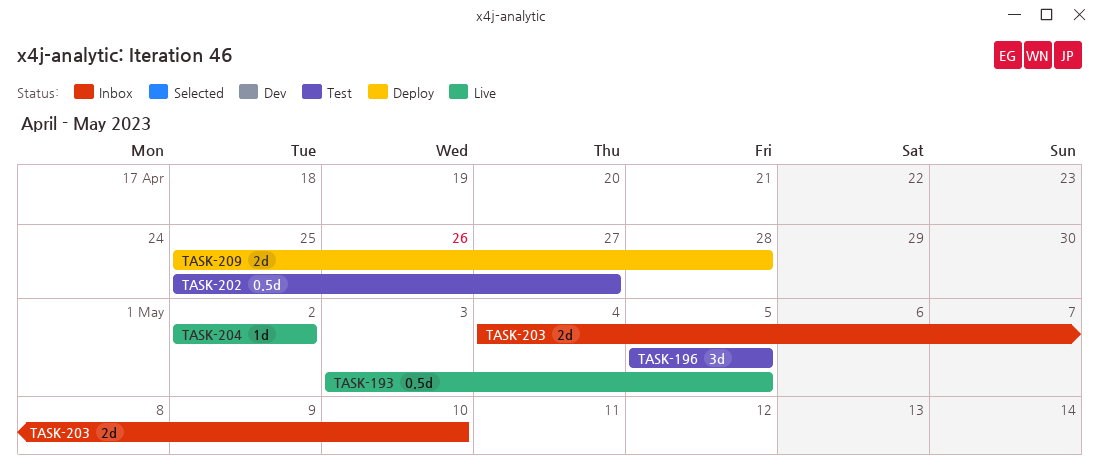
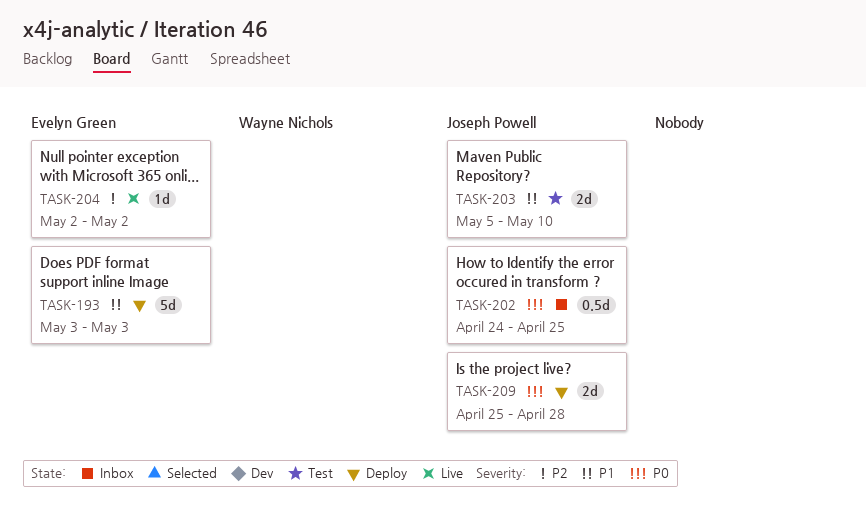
TASK-193, status: Live -> Deploy
TASK-193, estimate: 0.5d -> 5d
TASK-193, due: May 5 -> May 3
TASK-196: present -> none
TASK-202, status: Test -> Inbox
TASK-202, start: Apr 25 -> Apr 24
TASK-202, due: Apr 27 -> Apr 25
TASK-203, status: Inbox -> Test
TASK-203, start: May 4 -> May 5

